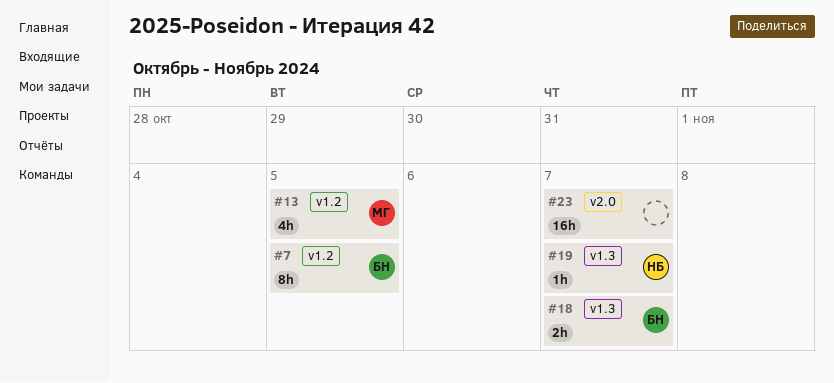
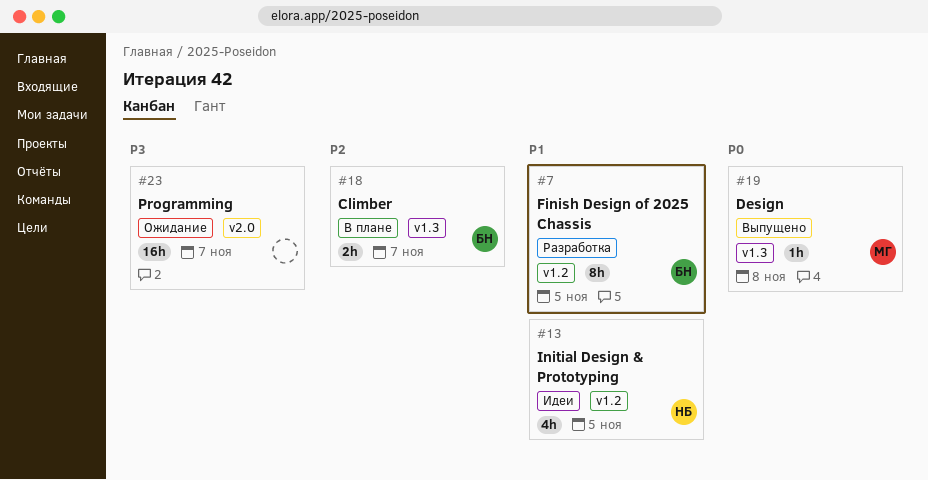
#13, owner: МГ -> НБ
#19, owner: НБ -> МГ
#19, due: Nov 7 -> Nov 8

